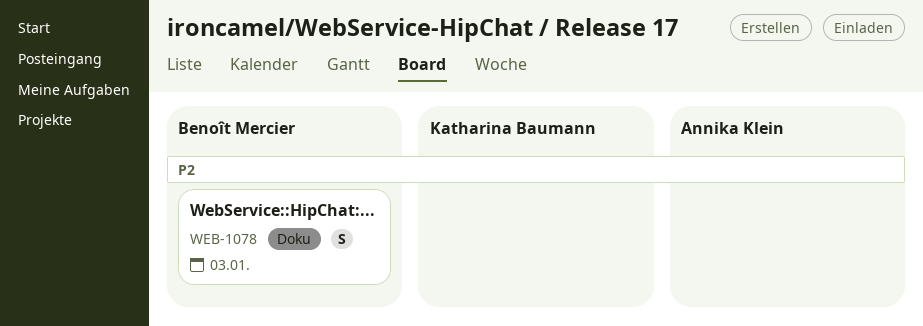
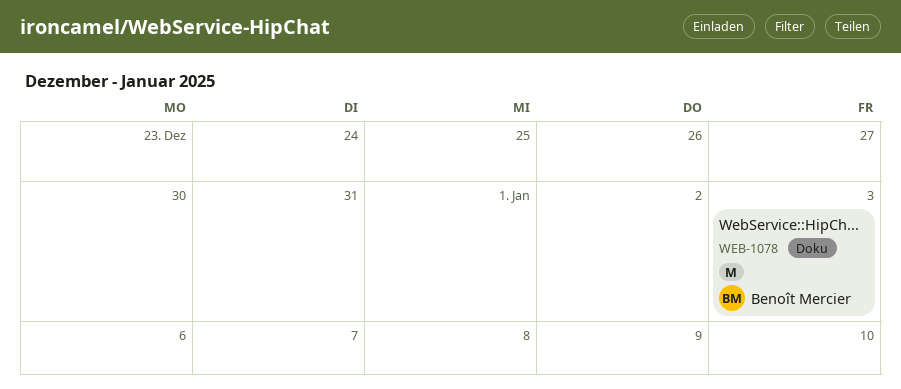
WEB-1078, estimate: S -> M

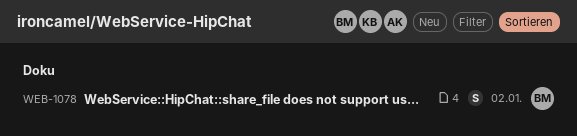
WEB-1078, estimate: M -> S
WEB-1078, due: Jan 3 -> Jan 2

